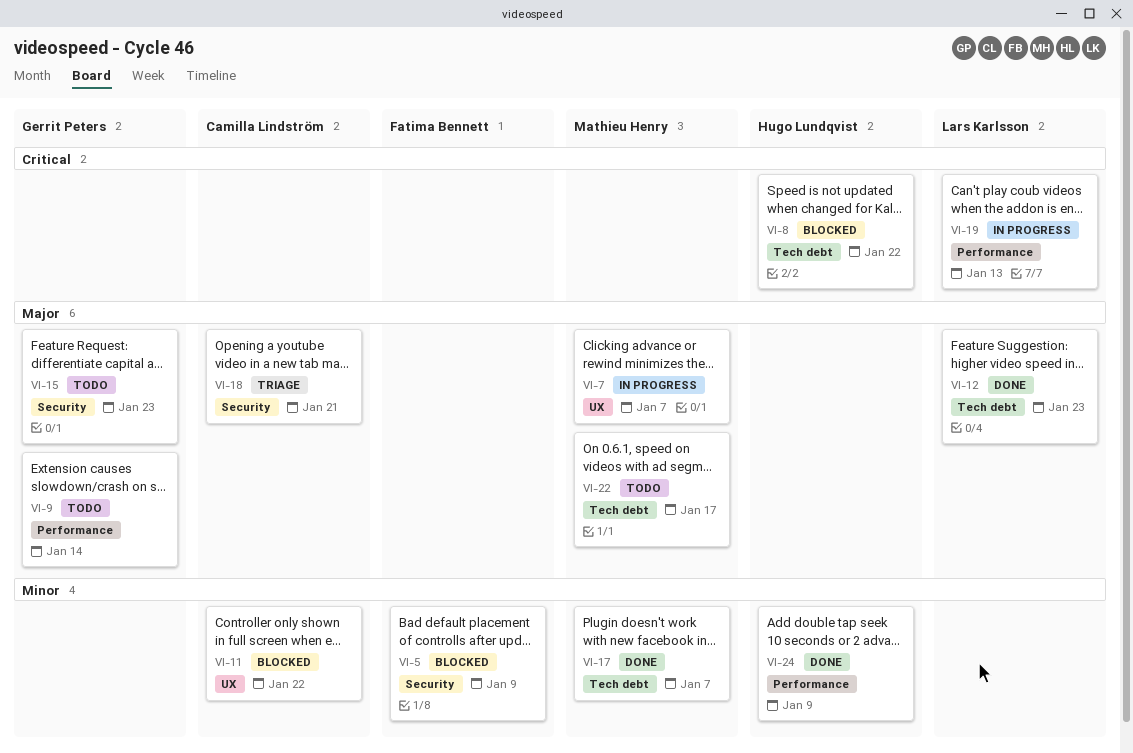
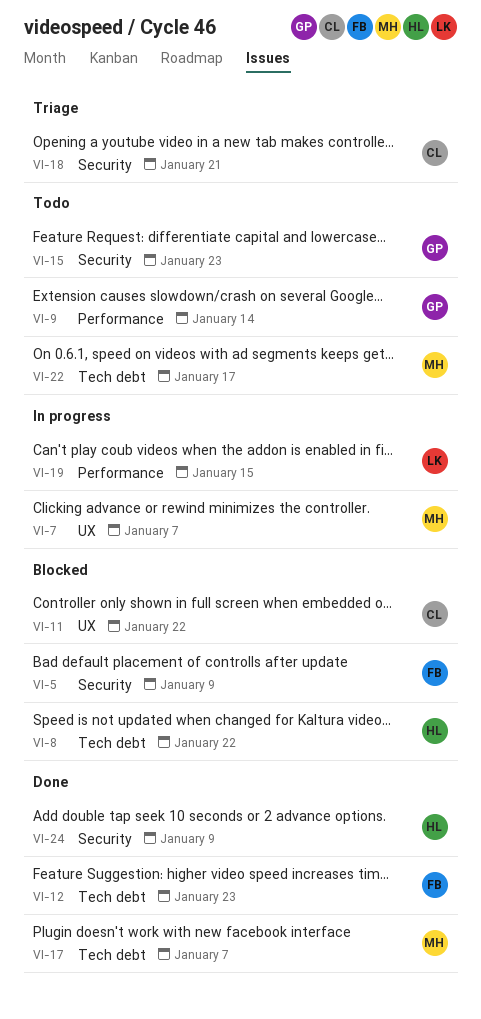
VI-12, owner: Lars Karlsson -> Fatima Bennett
VI-19, due: Jan 13 -> Jan 15
VI-24, label: Performance -> Security

